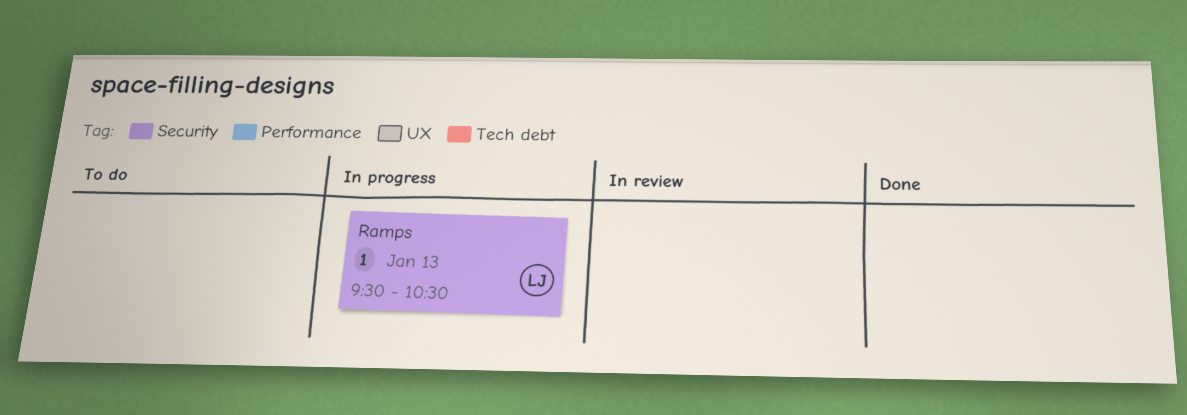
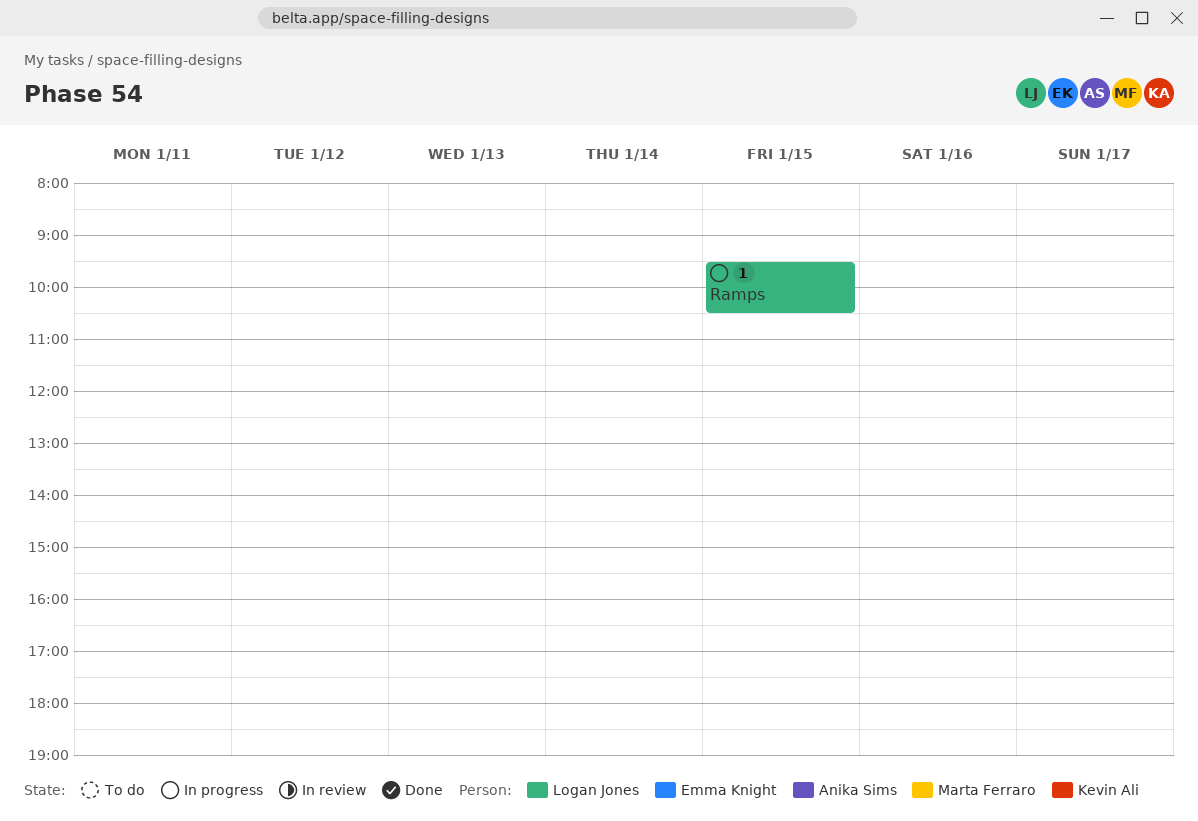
Ramps, day: Jan 13 -> Jan 15

